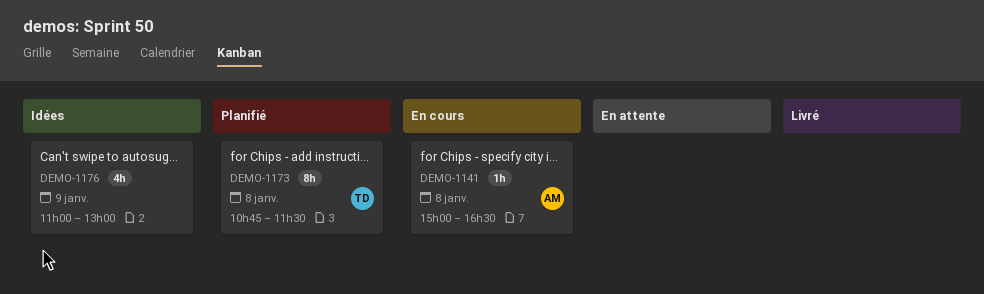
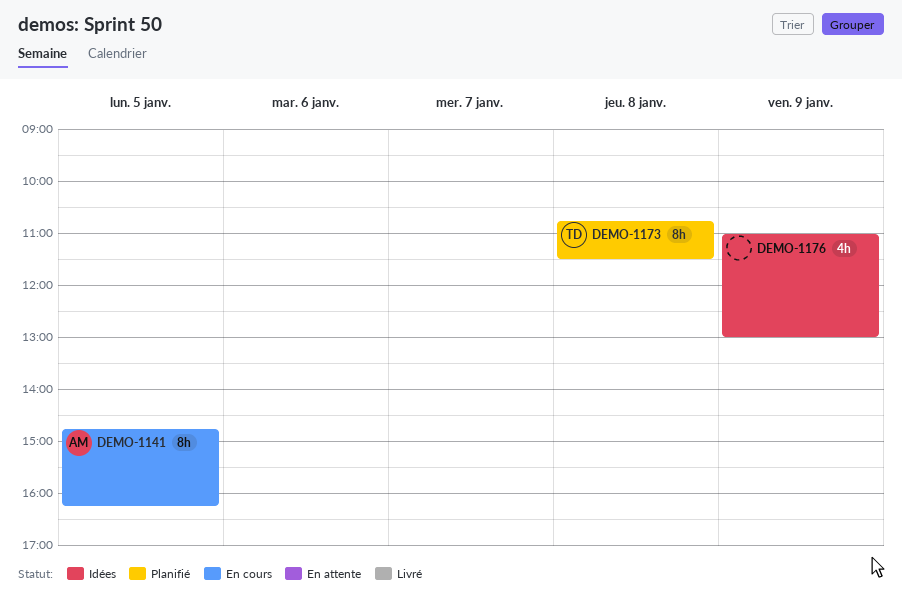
DEMO-1141, estimate: 1h -> 8h
DEMO-1141, day: Jan 8 -> Jan 5
DEMO-1141, begins: 15:00 -> 14:45
DEMO-1141, ends: 16:30 -> 16:15

